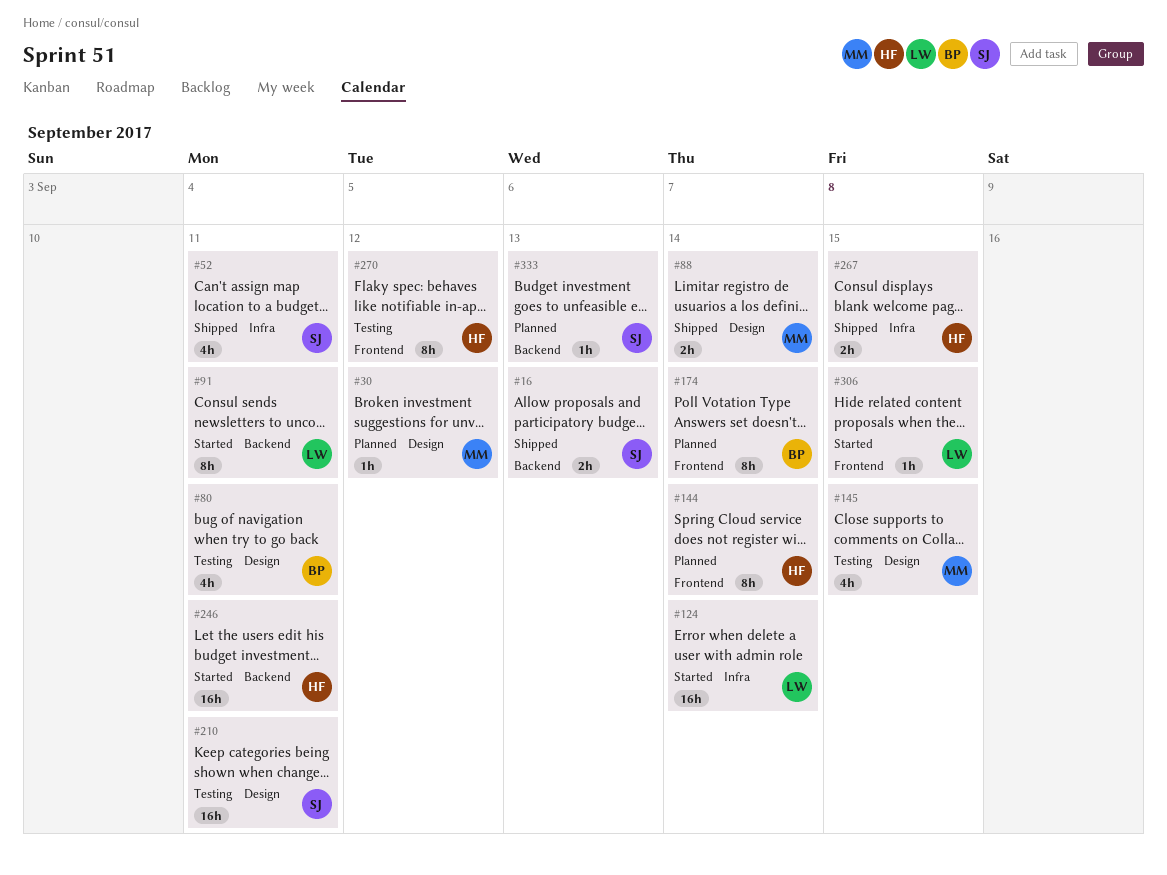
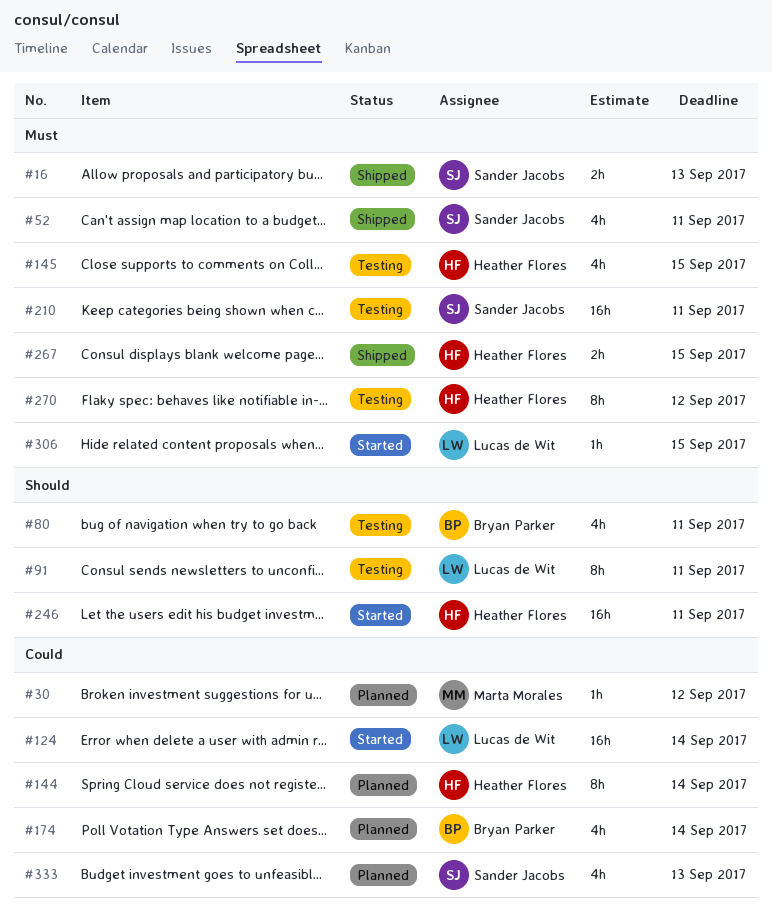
#88: present -> none
#91, status: Started -> Testing
#145, owner: Marta Morales -> Heather Flores
#174, estimate: 8h -> 4h
#333, estimate: 1h -> 4h

